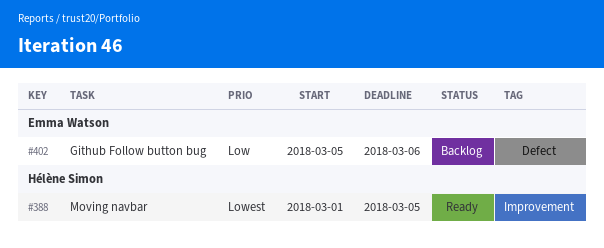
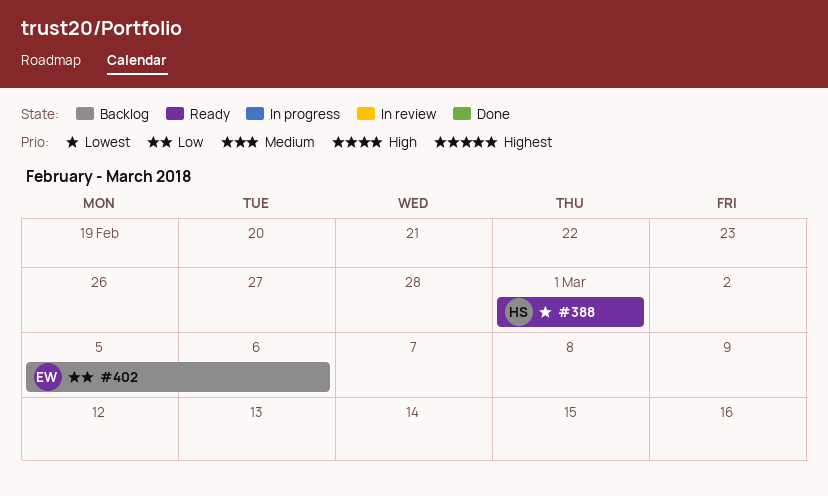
#388, due: Mar 5 -> Mar 1

